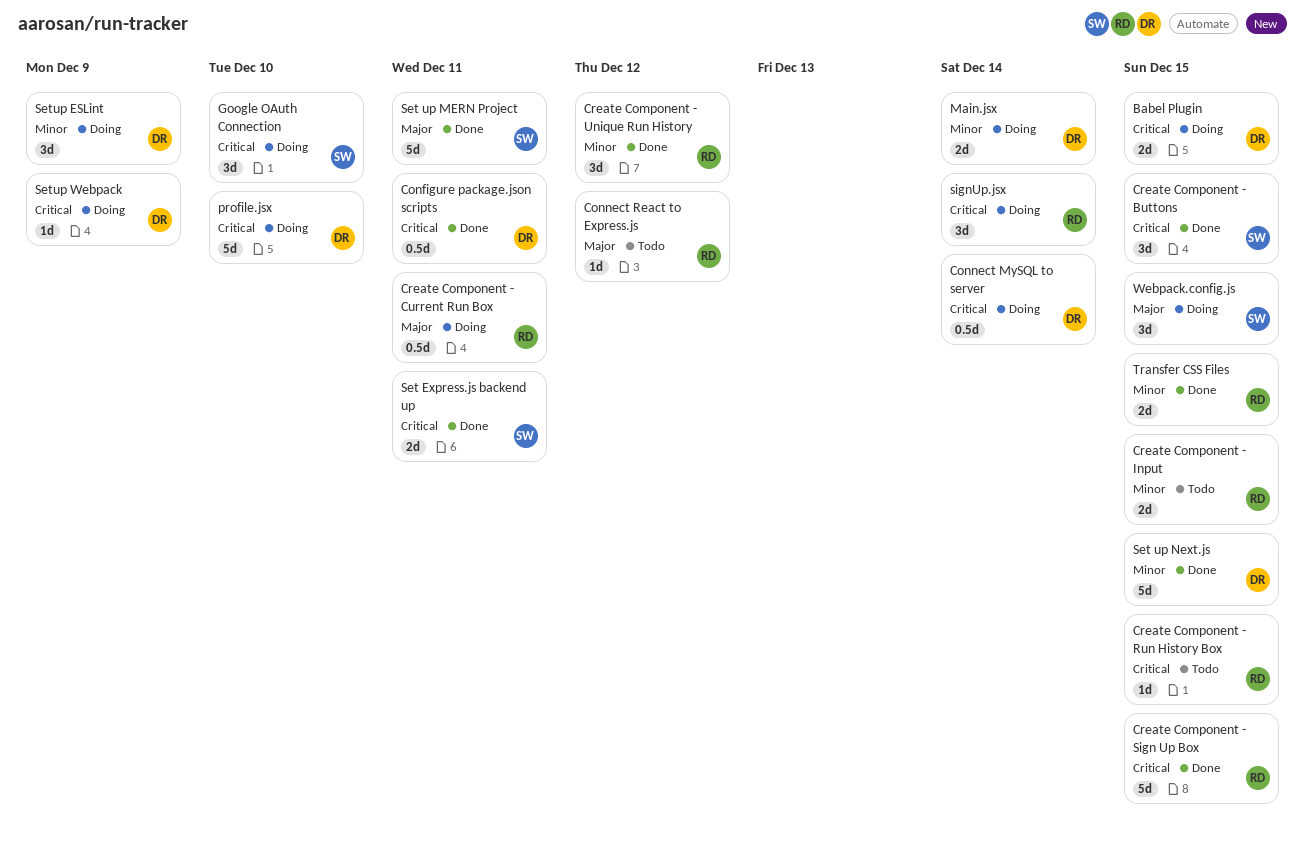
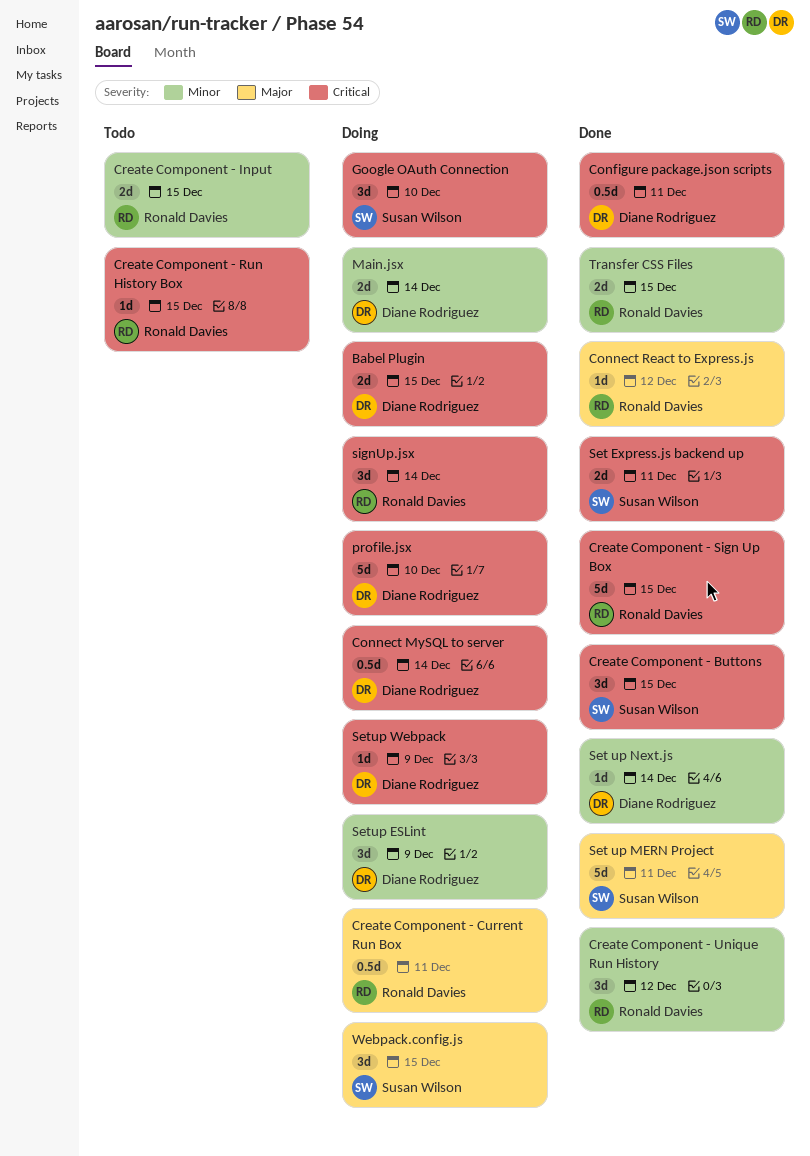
Connect React to Express.js, status: Todo -> Done
Set up Next.js, estimate: 5d -> 1d
Set up Next.js, due: Dec 15 -> Dec 14

